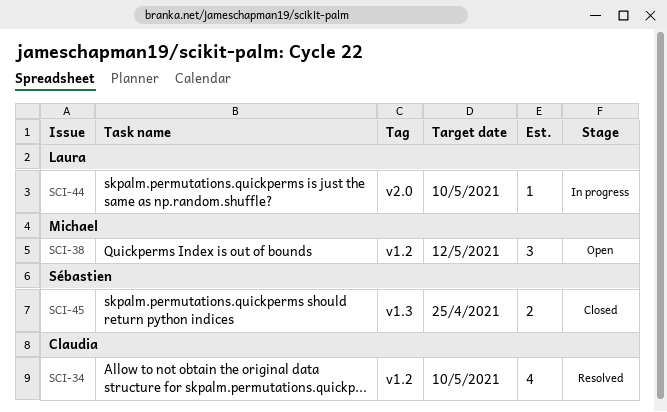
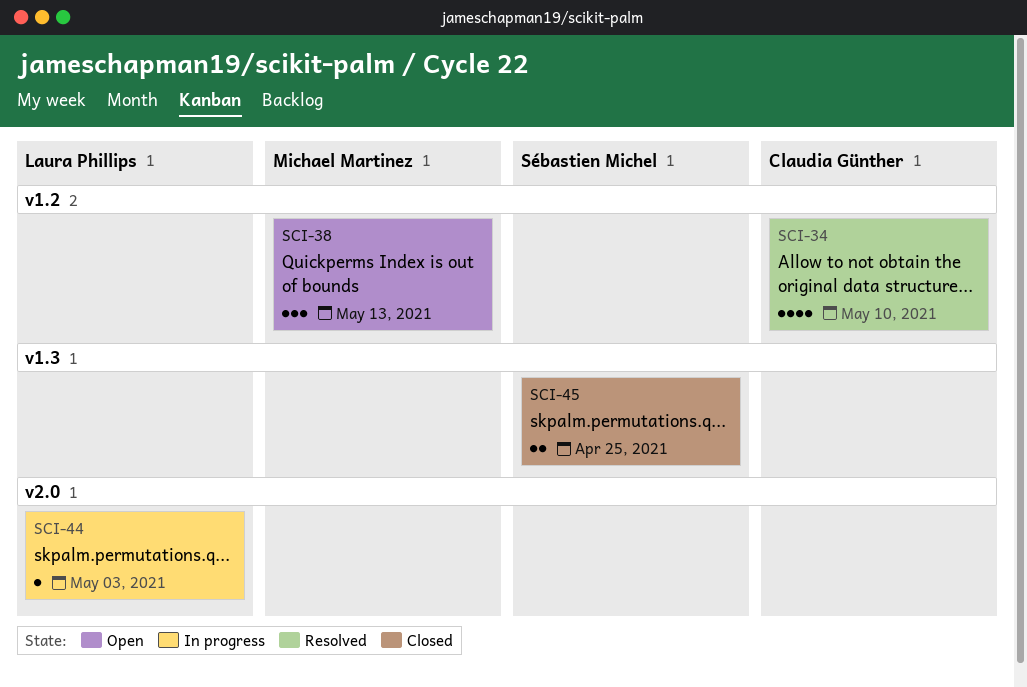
SCI-38, due: May 12 -> May 13
SCI-44, due: May 10 -> May 3

